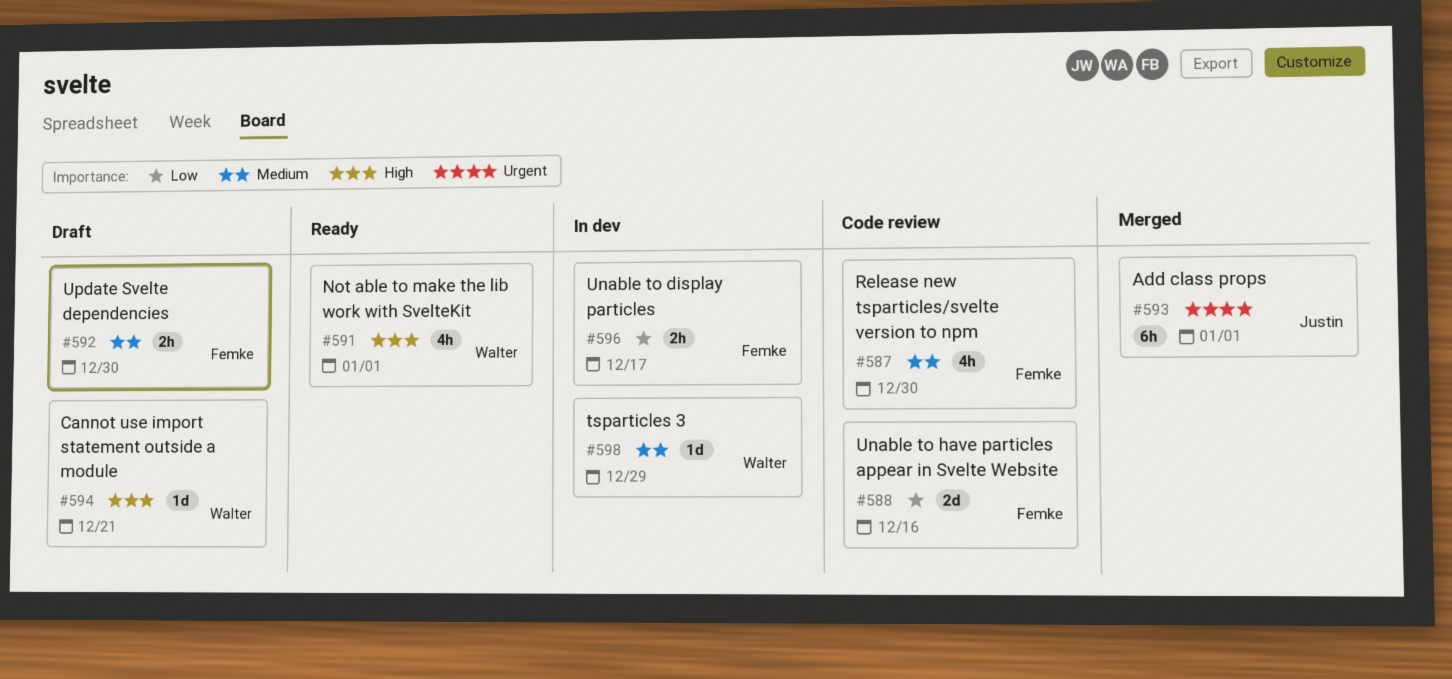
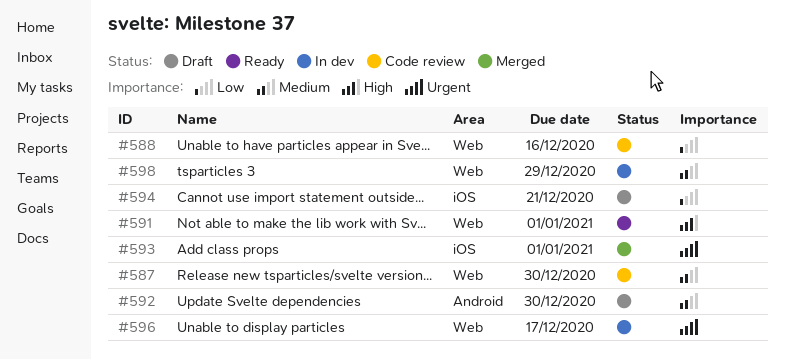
#594, priority: High -> Low
#596, priority: Low -> Urgent

